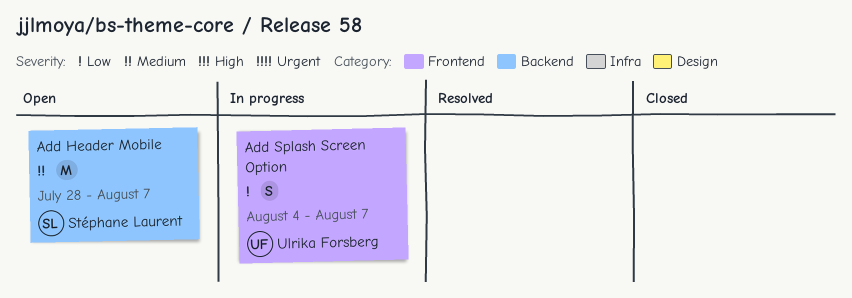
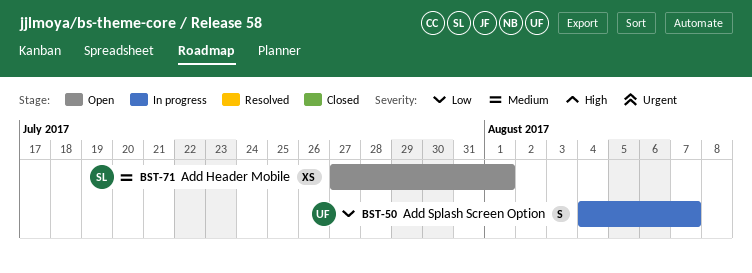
Add Header Mobile, estimate: M -> XS
Add Header Mobile, start: Jul 28 -> Jul 27
Add Header Mobile, due: Aug 7 -> Aug 1

